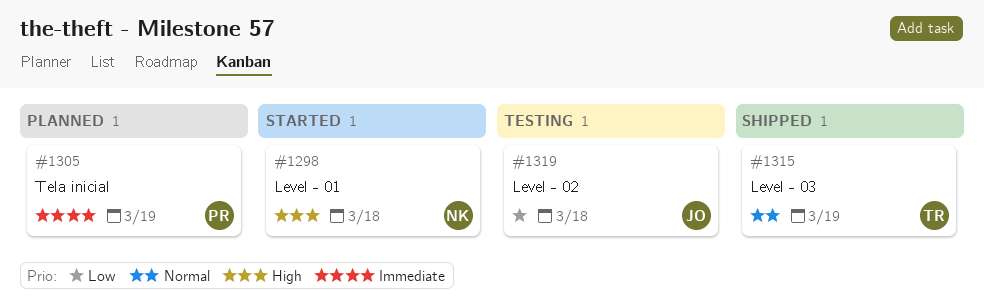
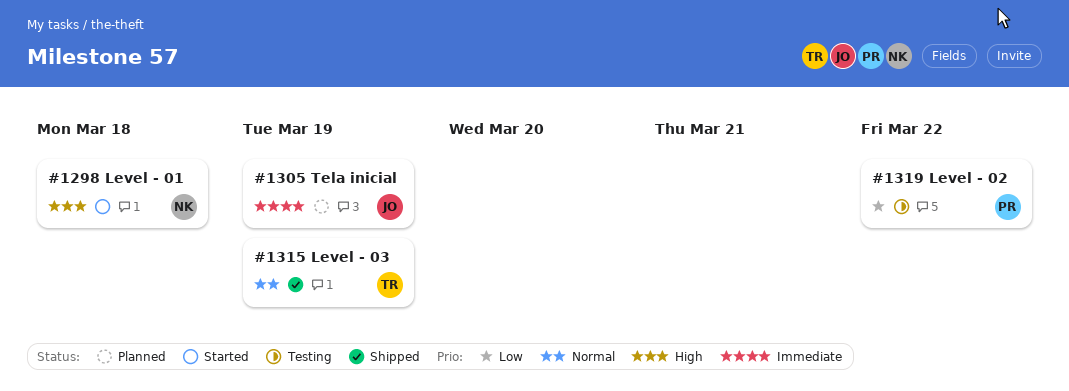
#1305, owner: PR -> JO
#1319, owner: JO -> PR
#1319, due: Mar 18 -> Mar 22

